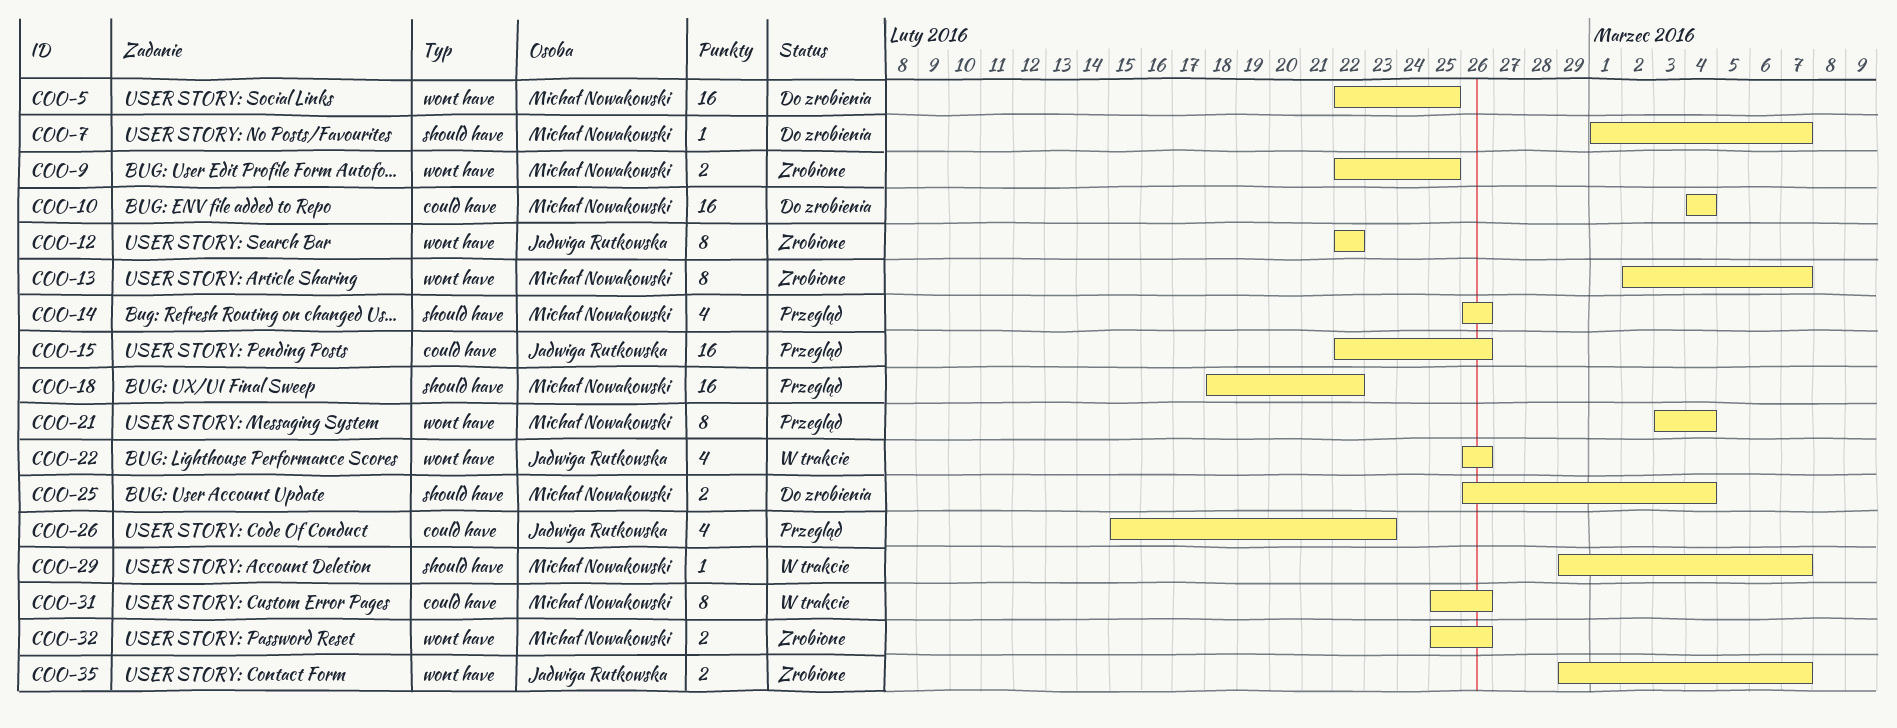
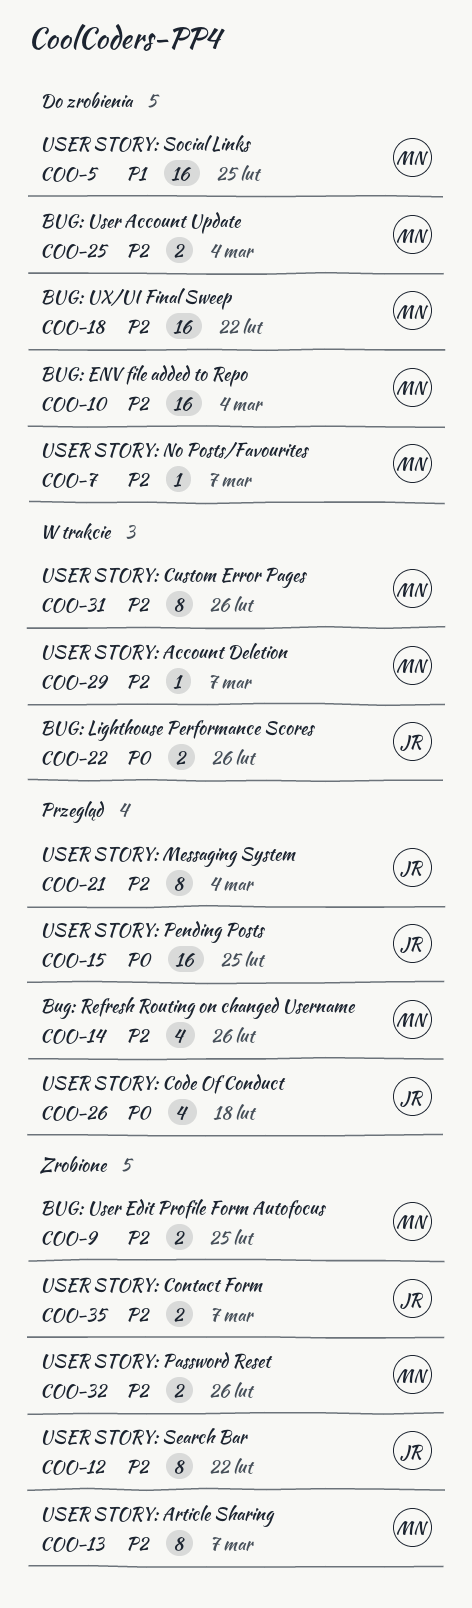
COO-15, due: Feb 26 -> Feb 25
COO-18, status: Przegląd -> Do zrobienia
COO-21, owner: Michał Nowakowski -> Jadwiga Rutkowska
COO-22, estimate: 4 -> 2
COO-26, due: Feb 23 -> Feb 18

